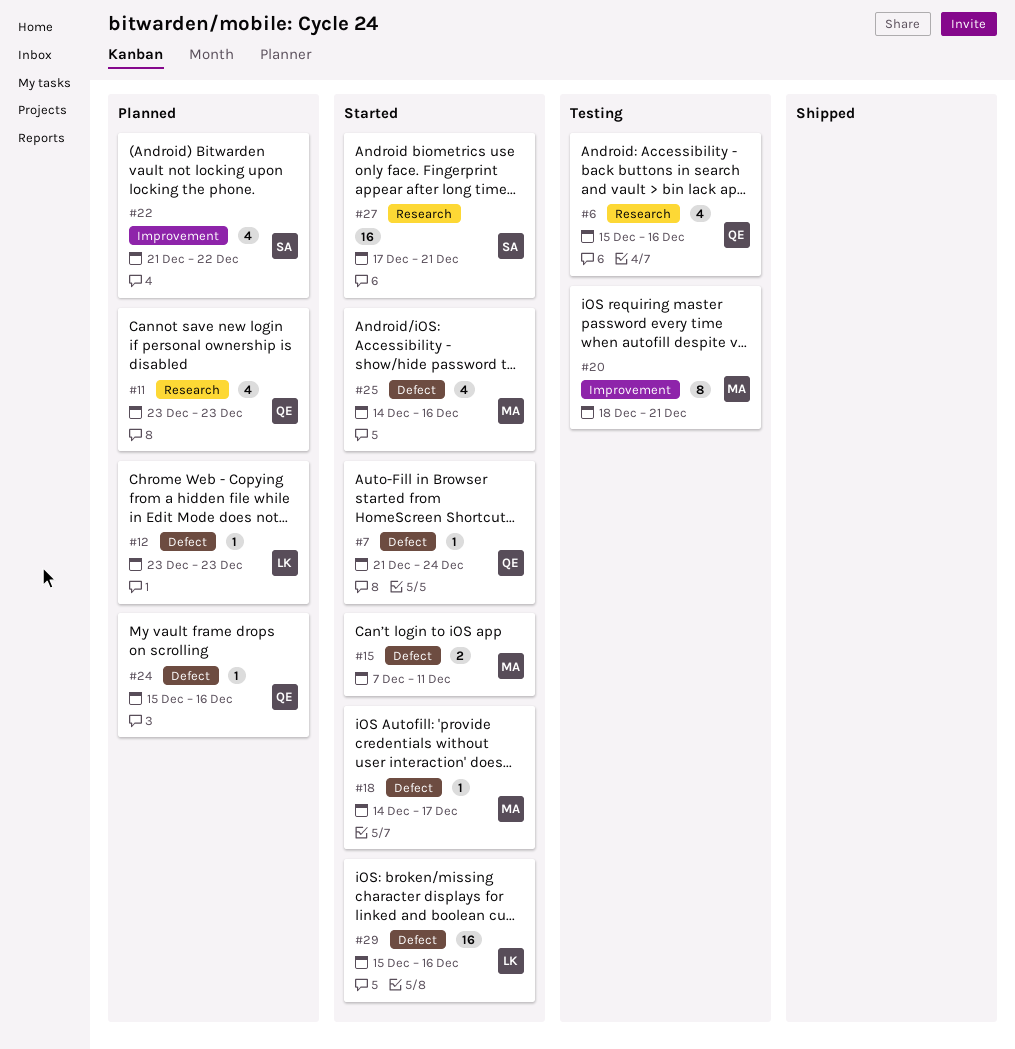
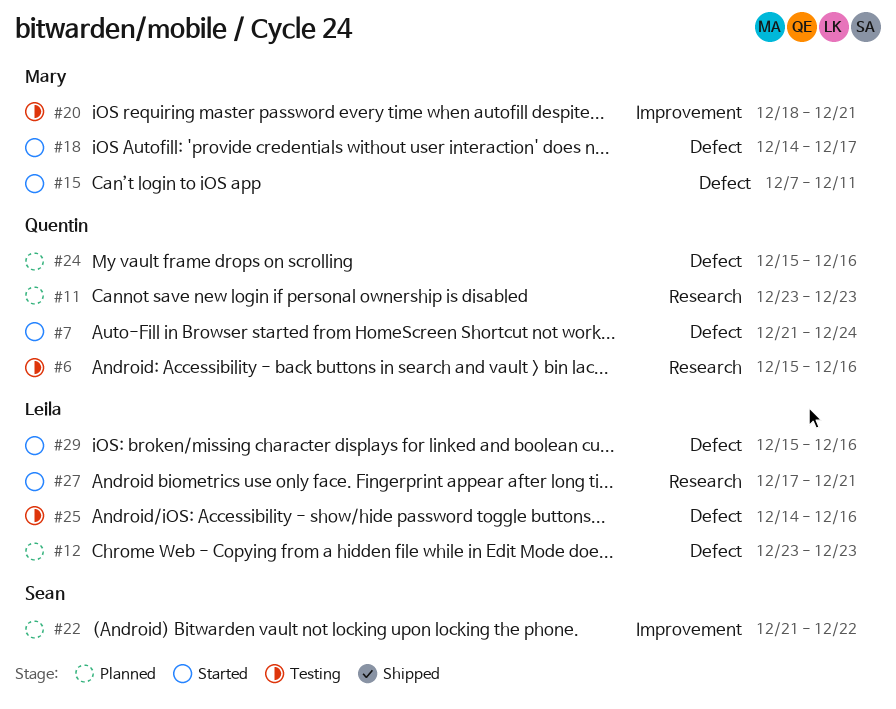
#25, status: Started -> Testing
#25, owner: Mary -> Leila
#27, owner: Sean -> Leila

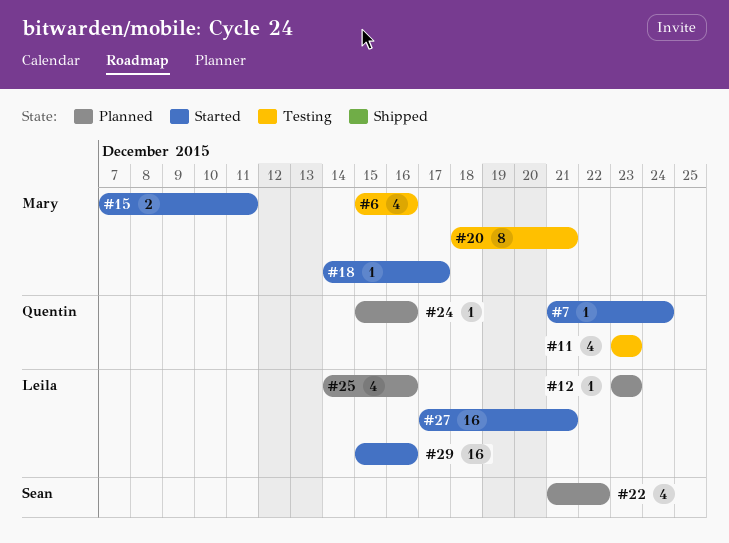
#6, owner: Quentin -> Mary
#11, status: Planned -> Testing
#25, status: Testing -> Planned

